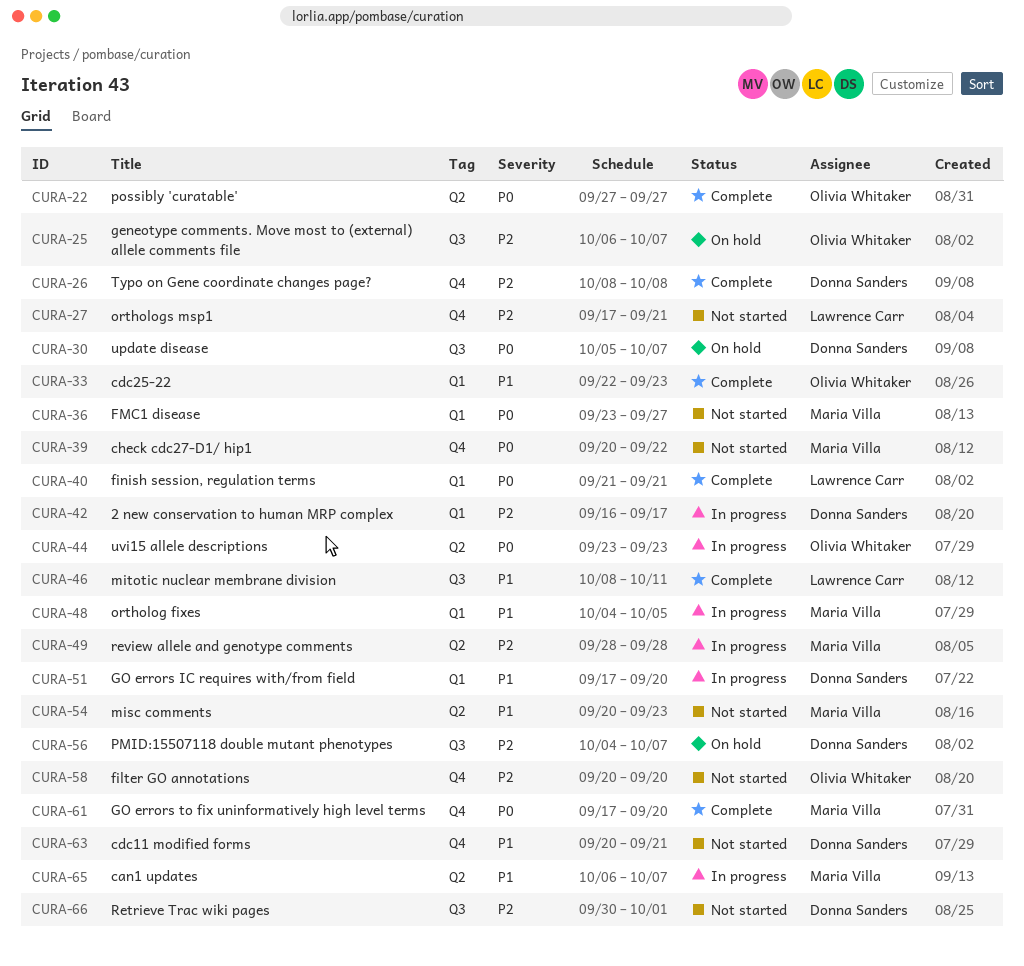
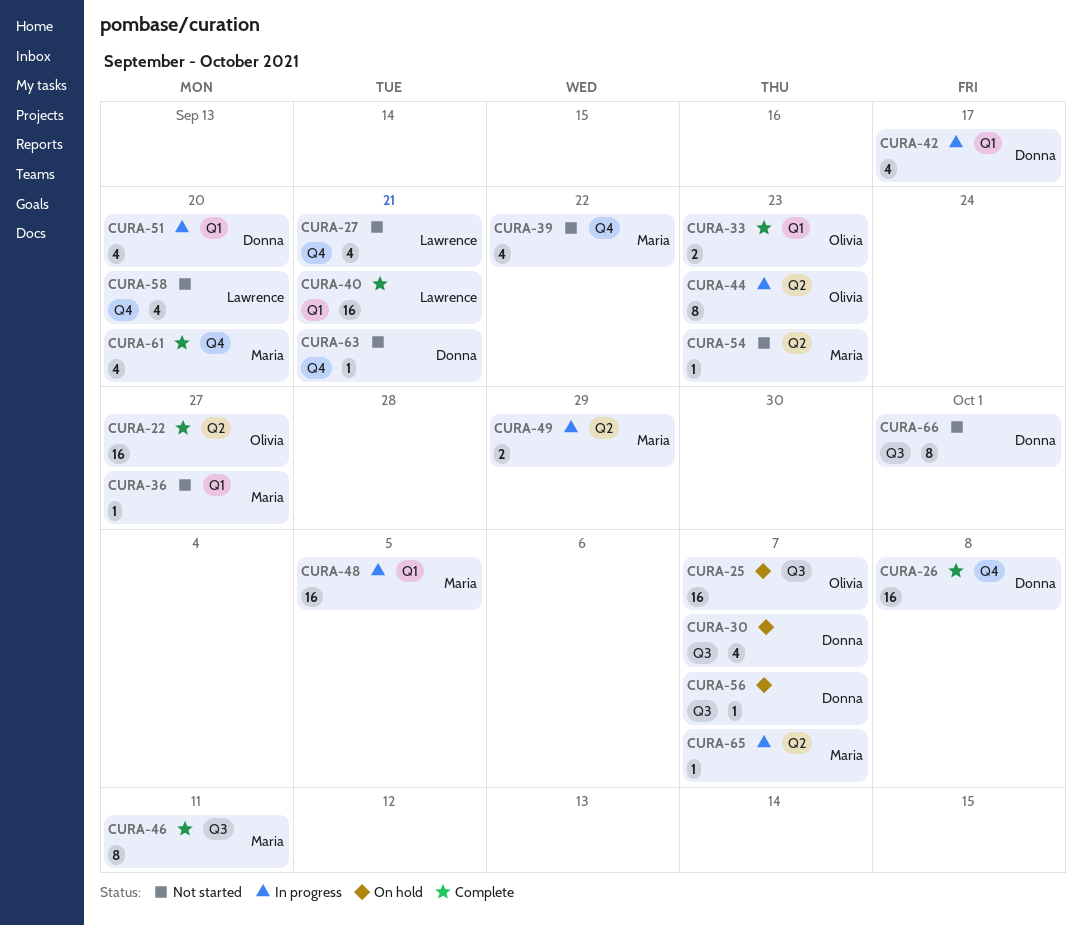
CURA-46, owner: Lawrence Carr -> Maria Villa
CURA-49, due: Sep 28 -> Sep 29
CURA-58, owner: Olivia Whitaker -> Lawrence Carr

